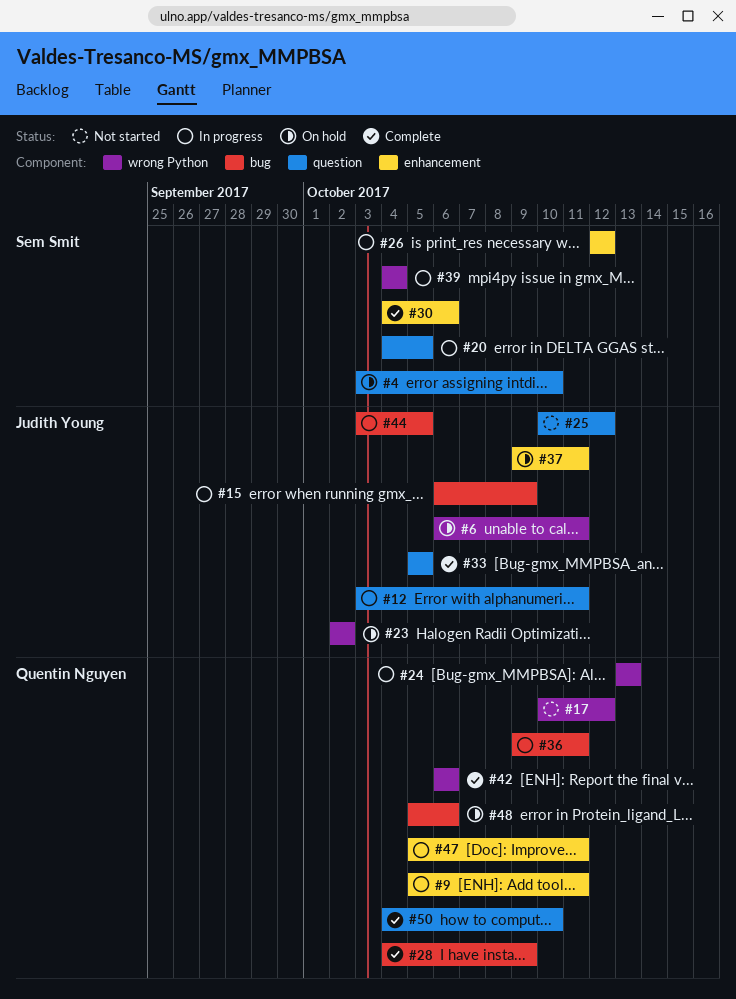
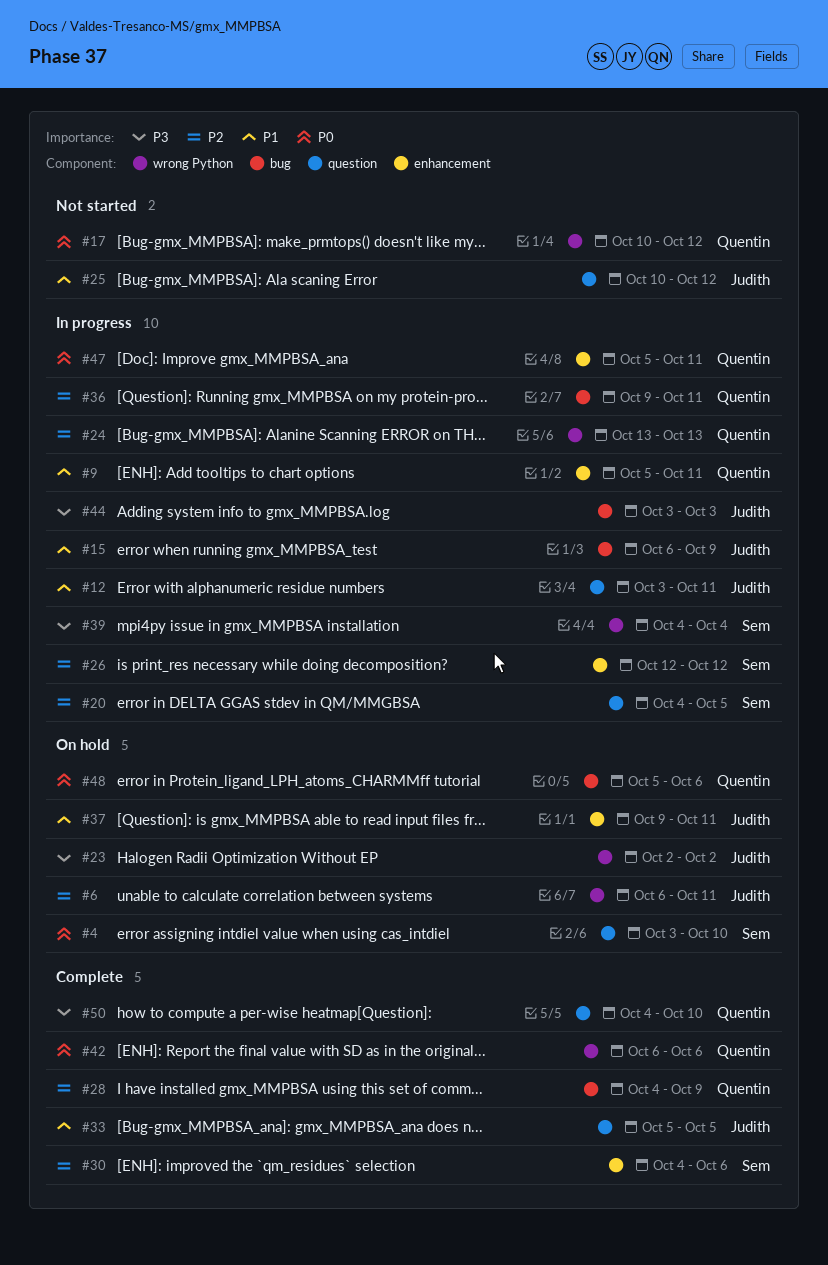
#44, due: Oct 5 -> Oct 3

